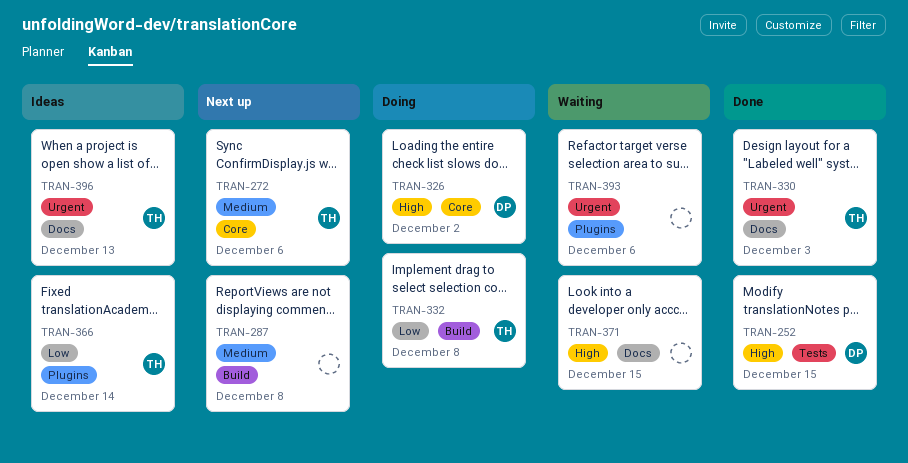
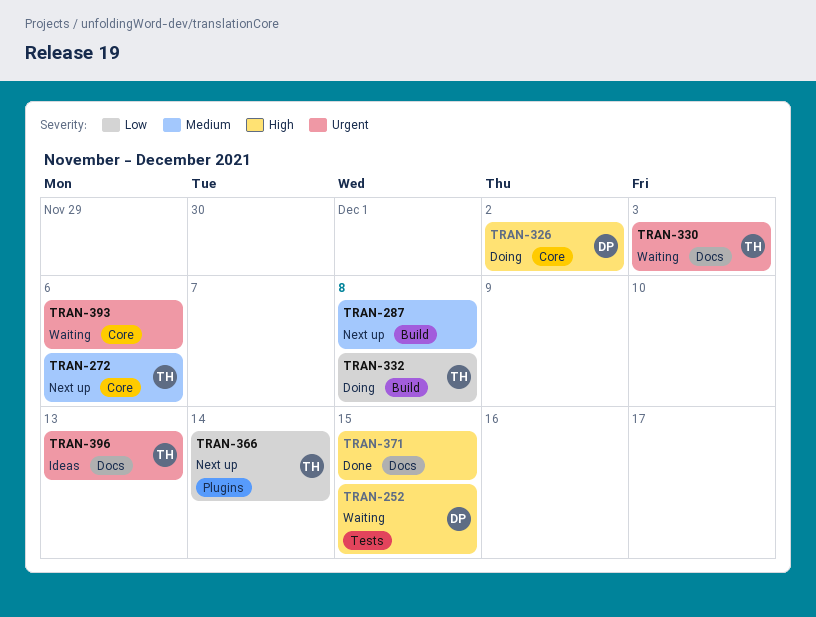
TRAN-252, status: Done -> Waiting
TRAN-330, status: Done -> Waiting
TRAN-366, status: Ideas -> Next up
TRAN-371, status: Waiting -> Done
TRAN-393, label: Plugins -> Core

